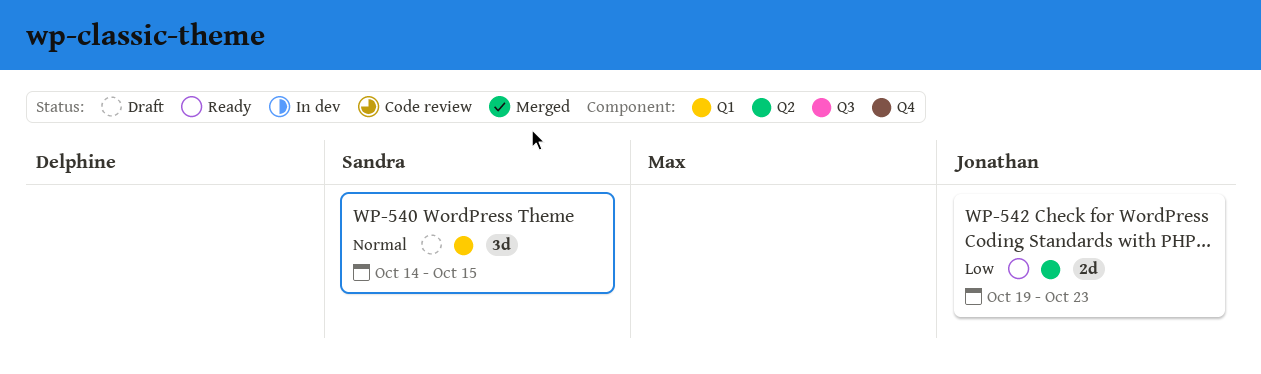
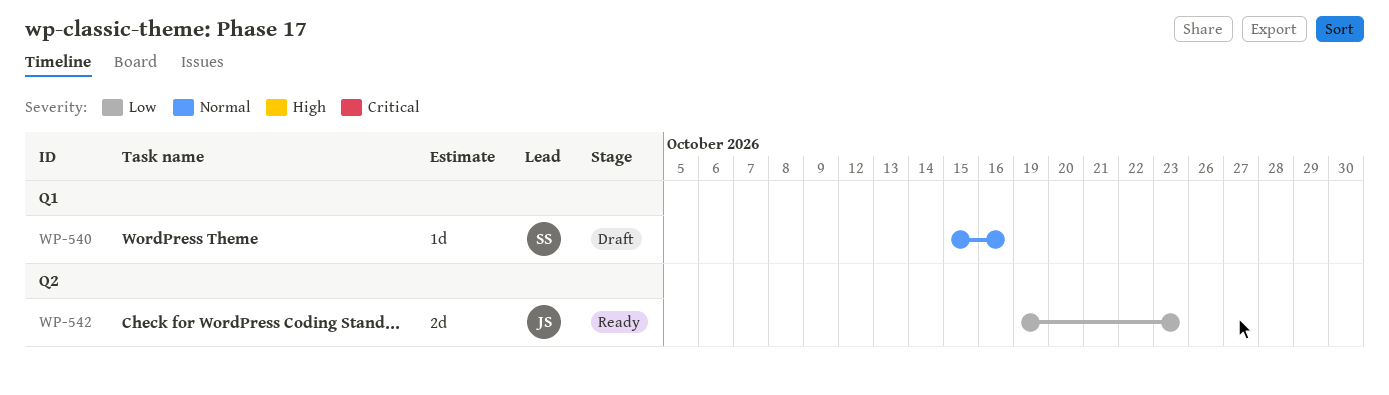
WP-540, estimate: 3d -> 1d
WP-540, start: Oct 14 -> Oct 15
WP-540, due: Oct 15 -> Oct 16

